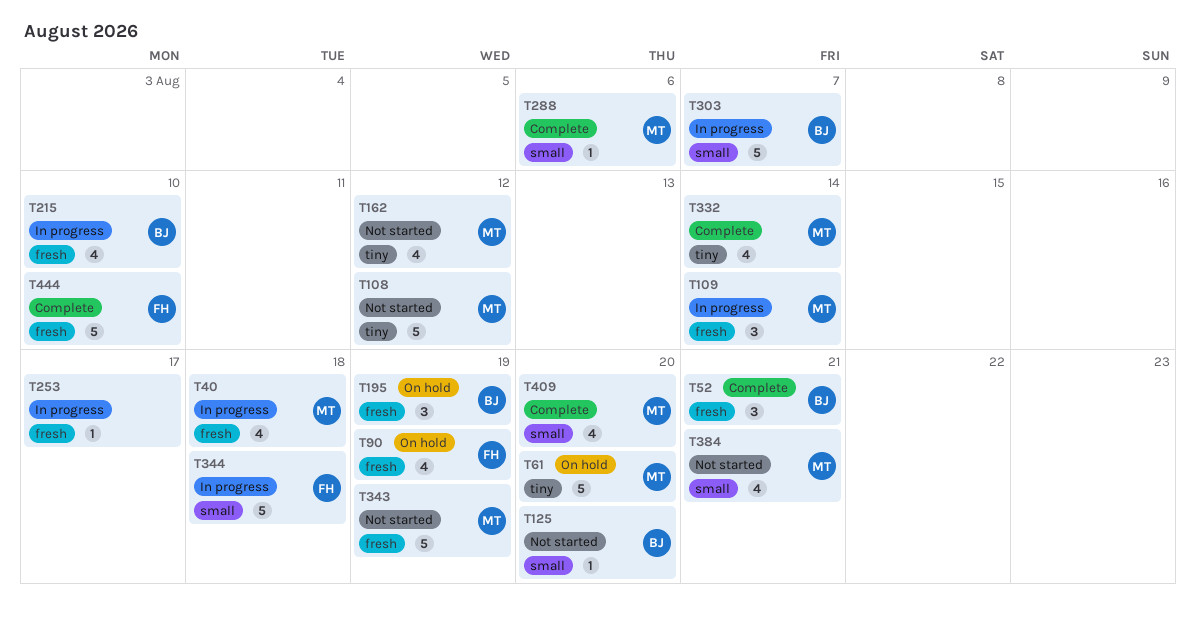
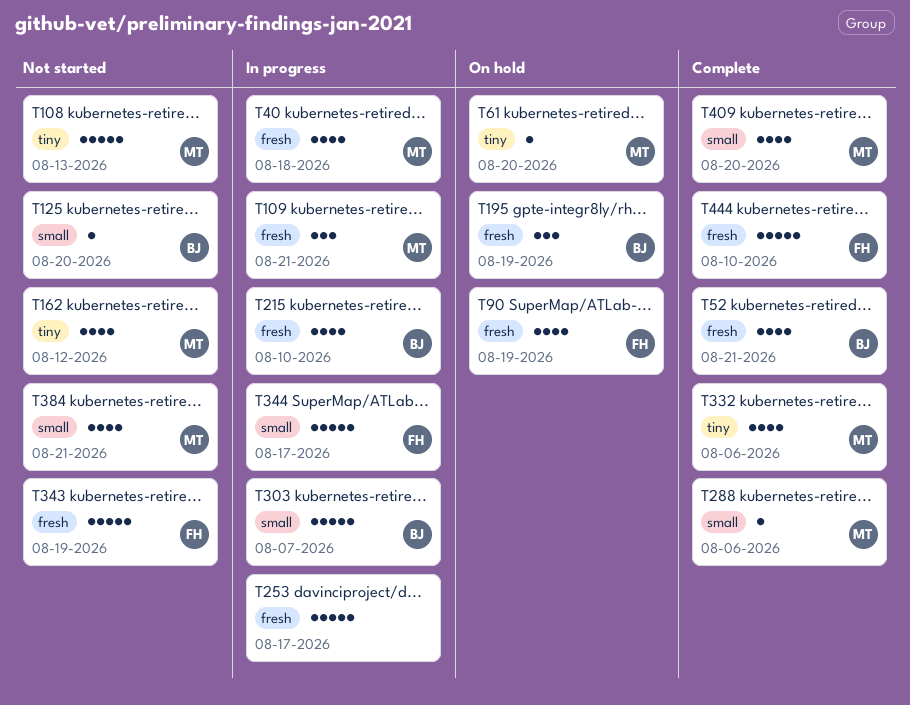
T52, estimate: 3 -> 4
T61, estimate: 5 -> 1
T108, due: Aug 12 -> Aug 13
T109, due: Aug 14 -> Aug 21
T253, estimate: 1 -> 5
T332, due: Aug 14 -> Aug 6
T343, owner: MT -> FH
T344, due: Aug 18 -> Aug 17

